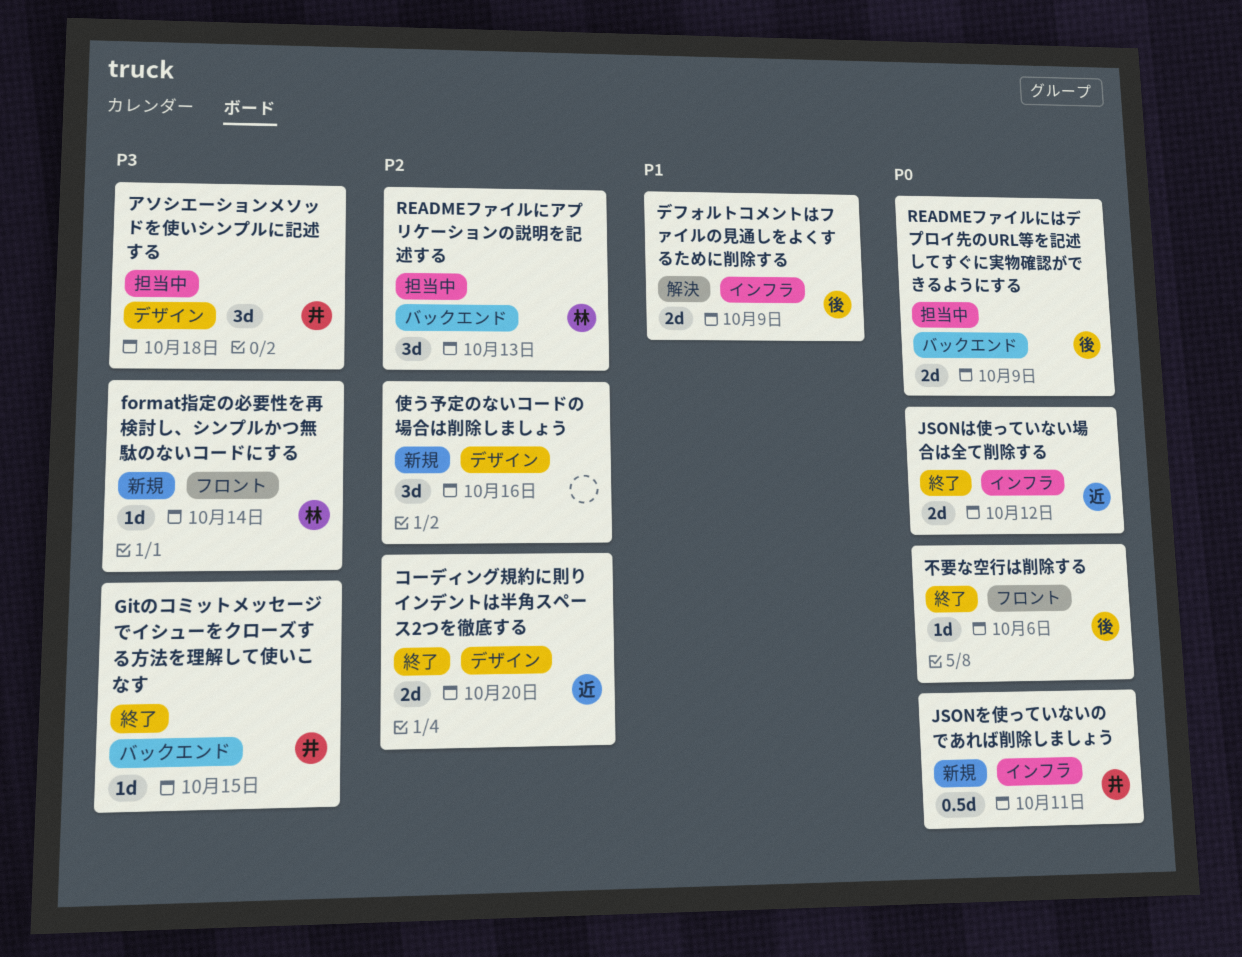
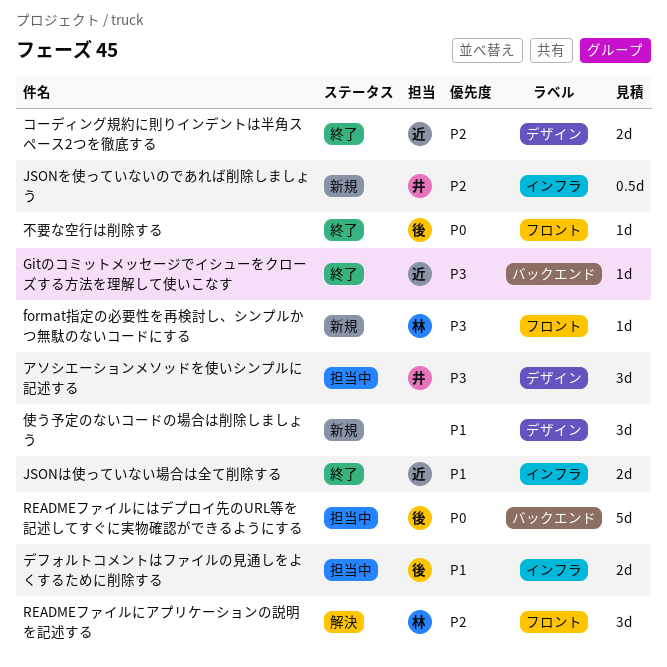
Gitのコミットメッセージでイシューをクローズする方法を理解して使いこなす, owner: 井 -> 近
JSONは使っていない場合は全て削除する, priority: P0 -> P1
JSONを使っていないのであれば削除しましょう, priority: P0 -> P2
READMEファイルにはデプロイ先のURL等を記述してすぐに実物確認ができるようにする, estimate: 2d -> 5d
READMEファイルにアプリケーションの説明を記述する, status: 担当中 -> 解決
READMEファイルにアプリケーションの説明を記述する, label: バックエンド -> フロント
デフォルトコメントはファイルの見通しをよくするために削除する, status: 解決 -> 担当中
使う予定のないコードの場合は削除しましょう, priority: P2 -> P1

